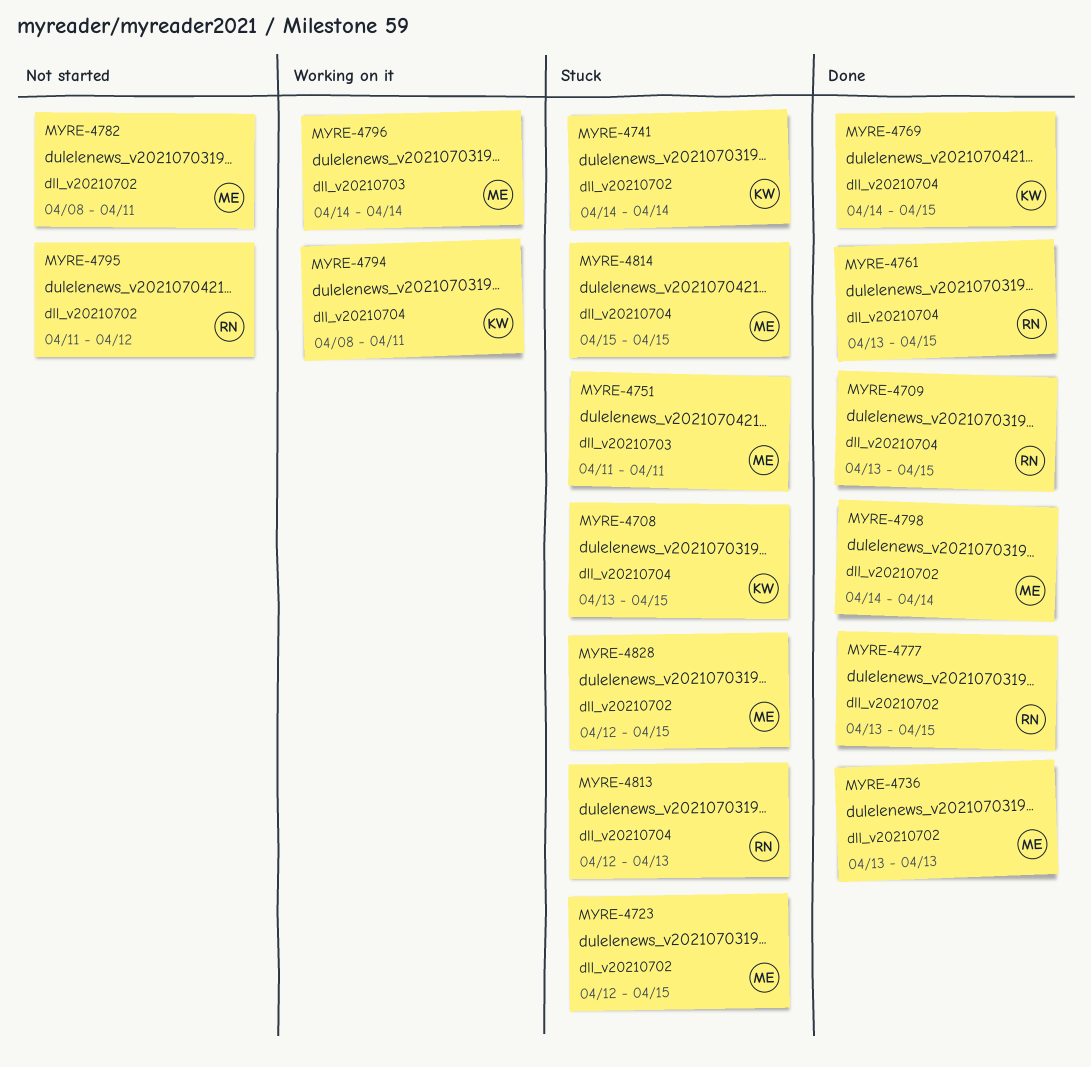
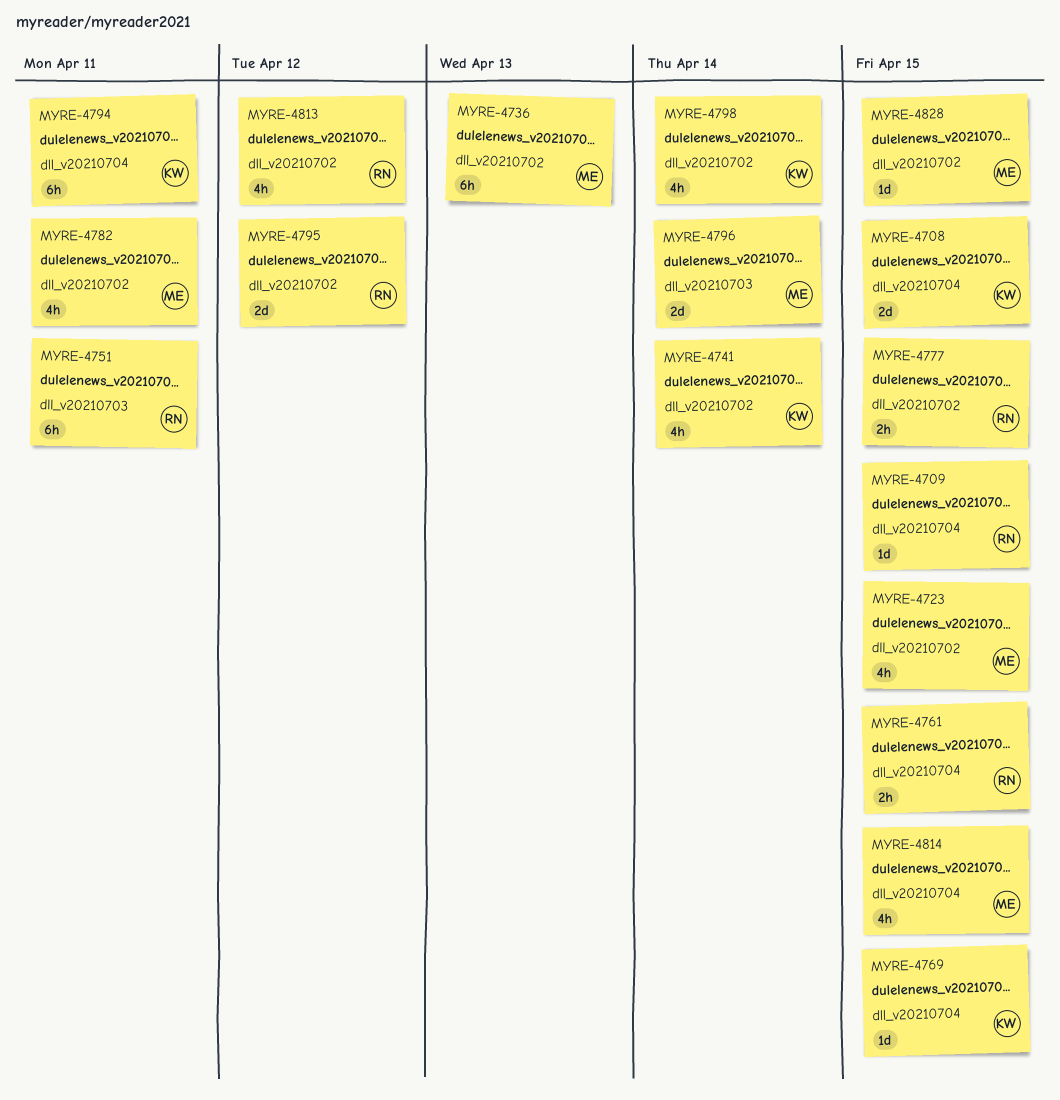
MYRE-4751, owner: ME -> RN
MYRE-4798, owner: ME -> KW
MYRE-4813, label: dll_v20210704 -> dll_v20210702
MYRE-4813, due: Apr 13 -> Apr 12

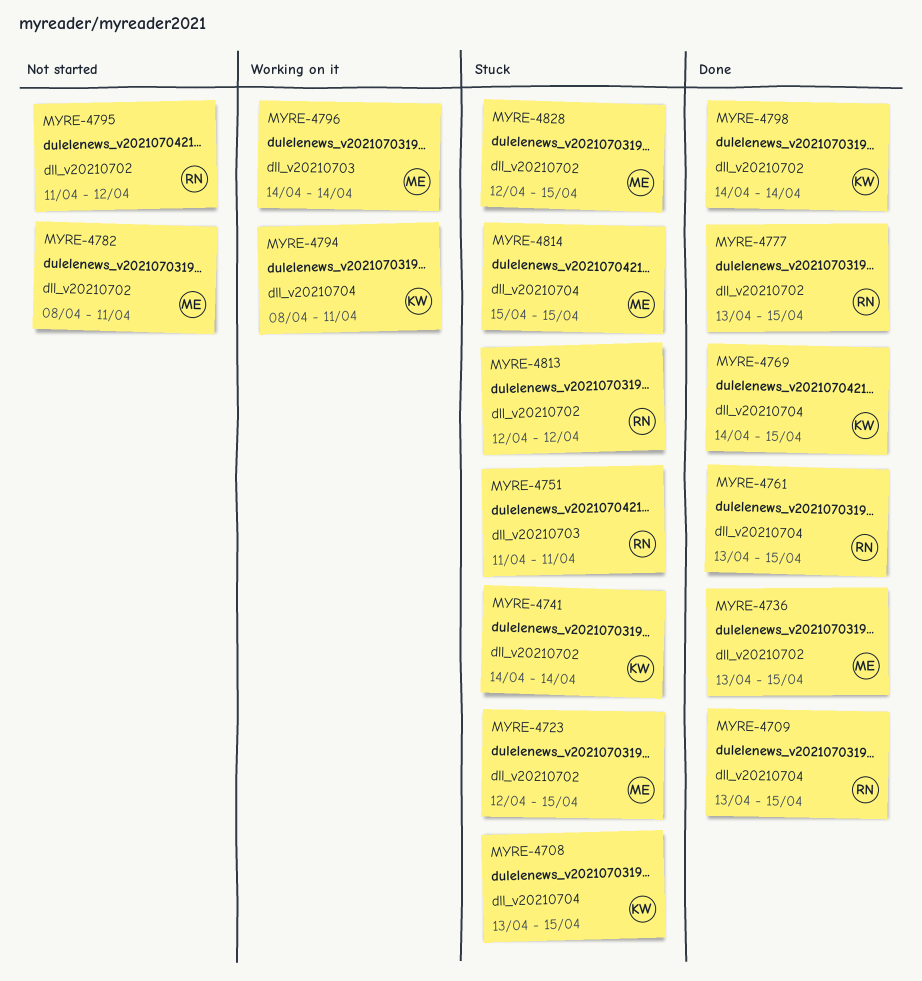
MYRE-4736, due: Apr 13 -> Apr 15

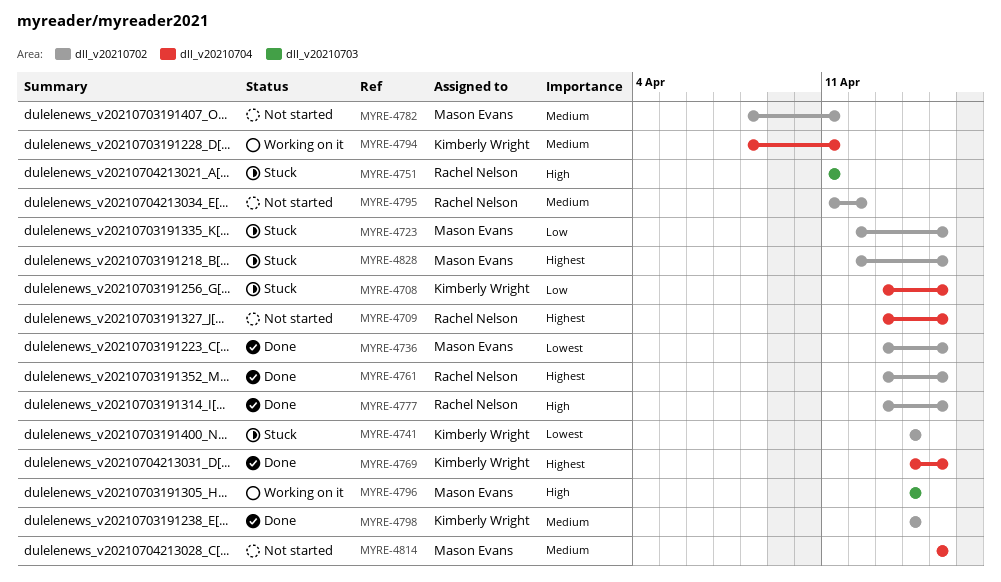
MYRE-4709, status: Done -> Not started
MYRE-4761, label: dll_v20210704 -> dll_v20210702
MYRE-4813: present -> none
MYRE-4814, status: Stuck -> Not started

